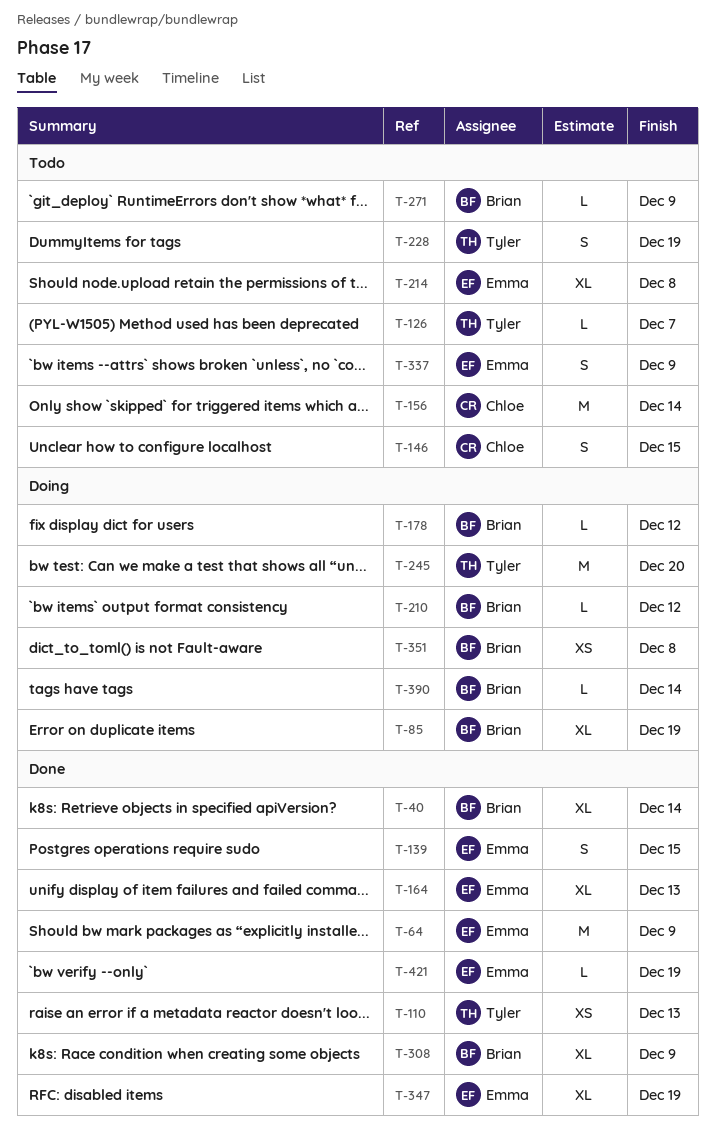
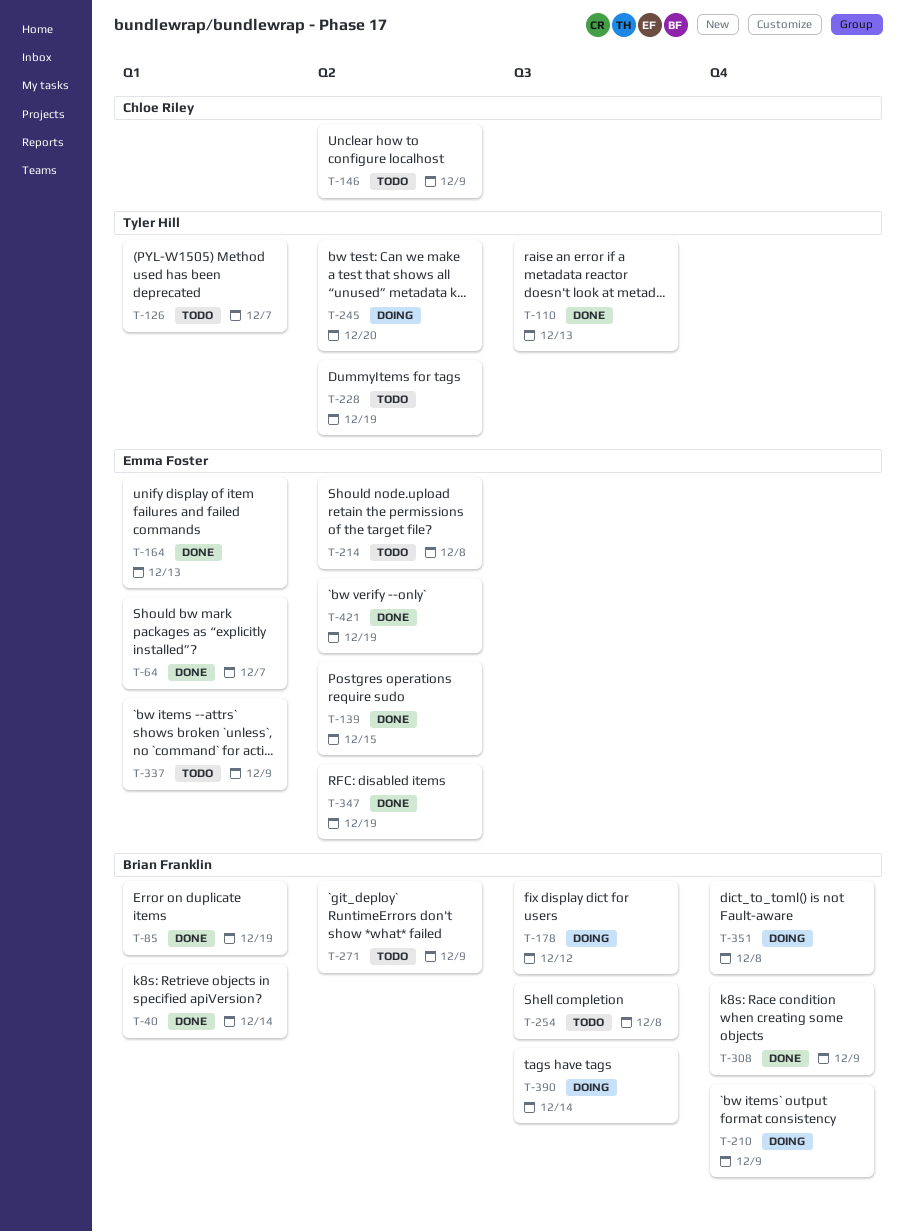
T-64, due: Dec 9 -> Dec 7
T-85, status: Doing -> Done
T-146, due: Dec 15 -> Dec 9
T-156: present -> none
T-210, due: Dec 12 -> Dec 9
T-254: none -> present

